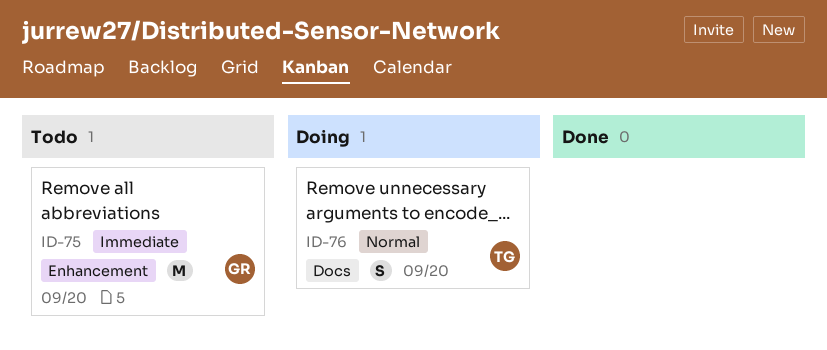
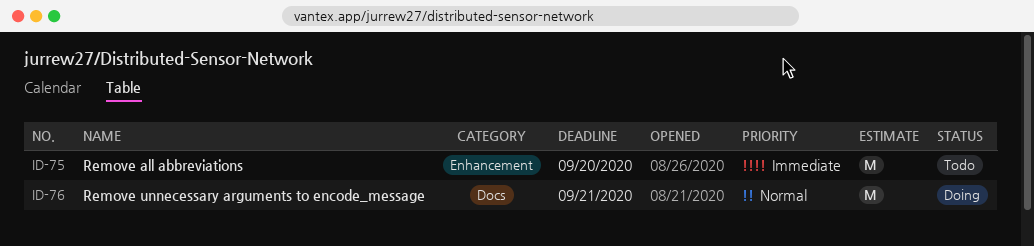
ID-76, estimate: S -> M
ID-76, due: Sep 20 -> Sep 21

